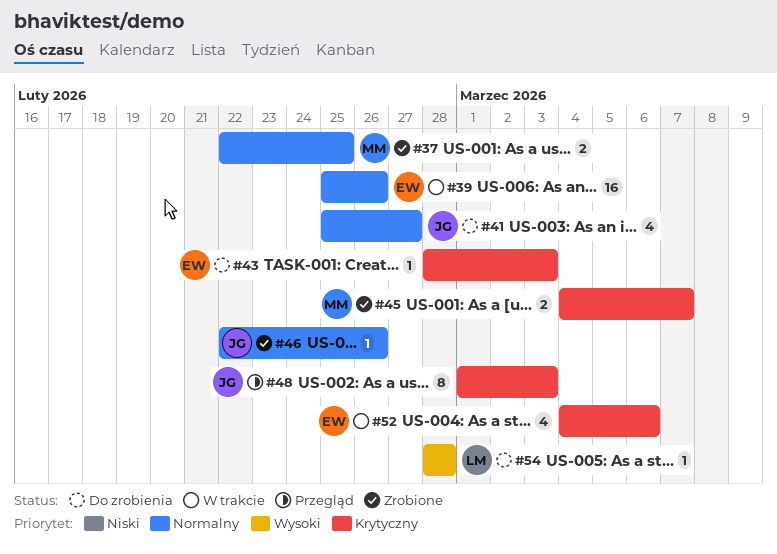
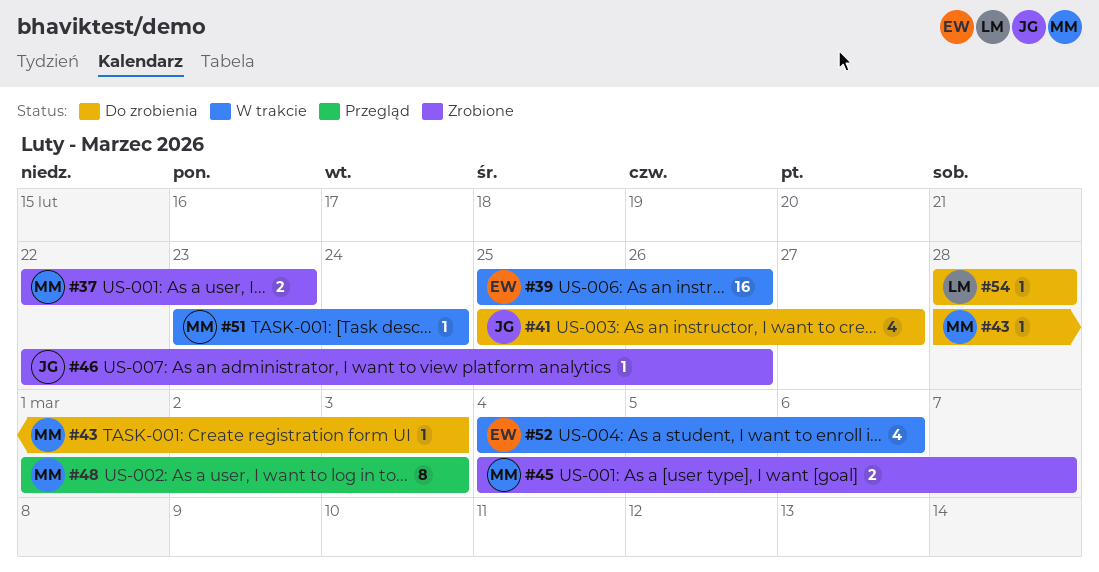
#37, due: Feb 25 -> Feb 23
#43, owner: EW -> MM
#48, owner: JG -> MM
#51: none -> present

